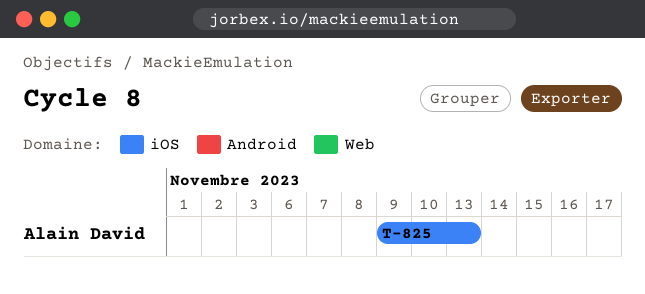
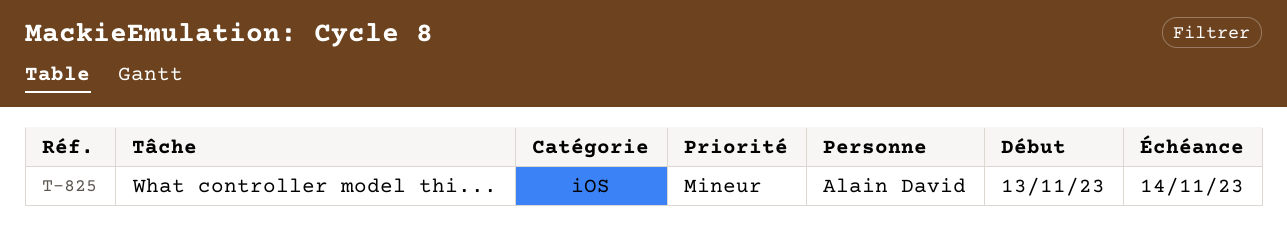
T-825, start: Nov 9 -> Nov 13
T-825, due: Nov 13 -> Nov 14

